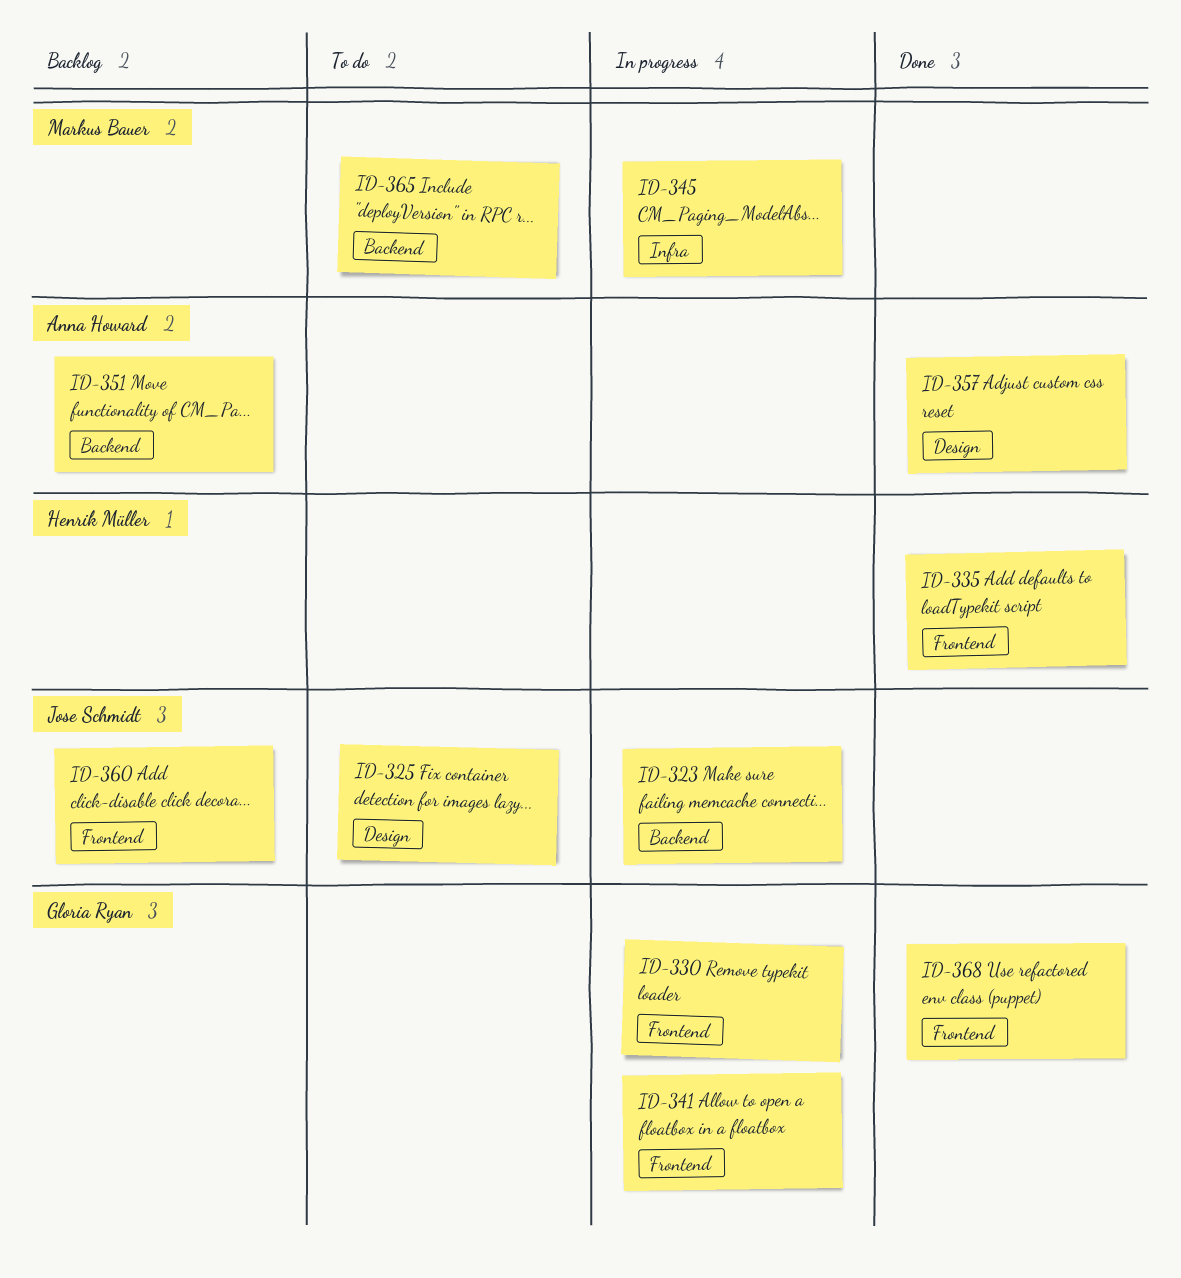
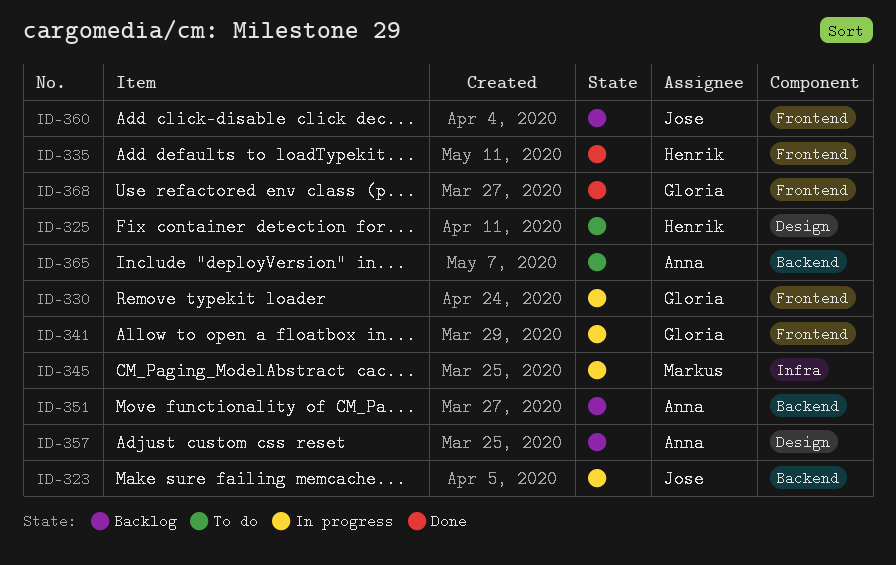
ID-325, owner: Jose Schmidt -> Henrik Müller
ID-357, status: Done -> Backlog
ID-365, owner: Markus Bauer -> Anna Howard

